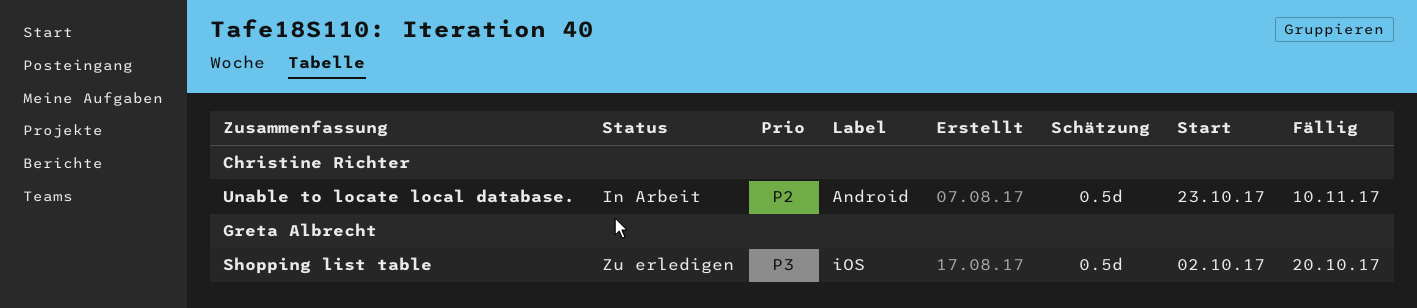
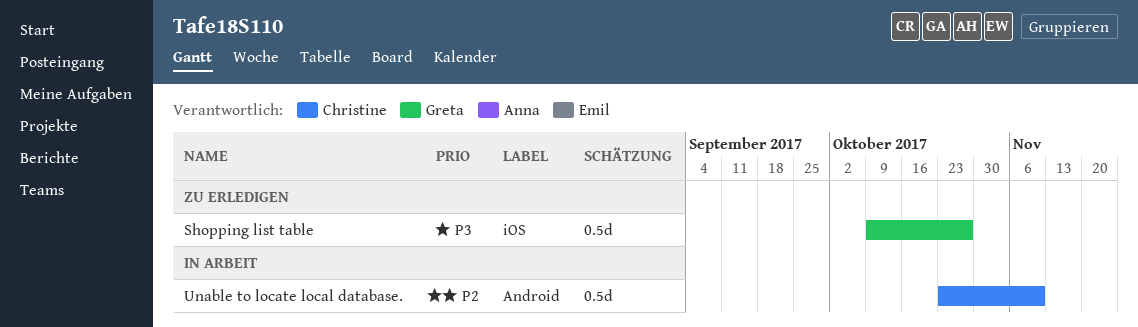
Shopping list table, start: Oct 2 -> Oct 9
Shopping list table, due: Oct 20 -> Oct 27

